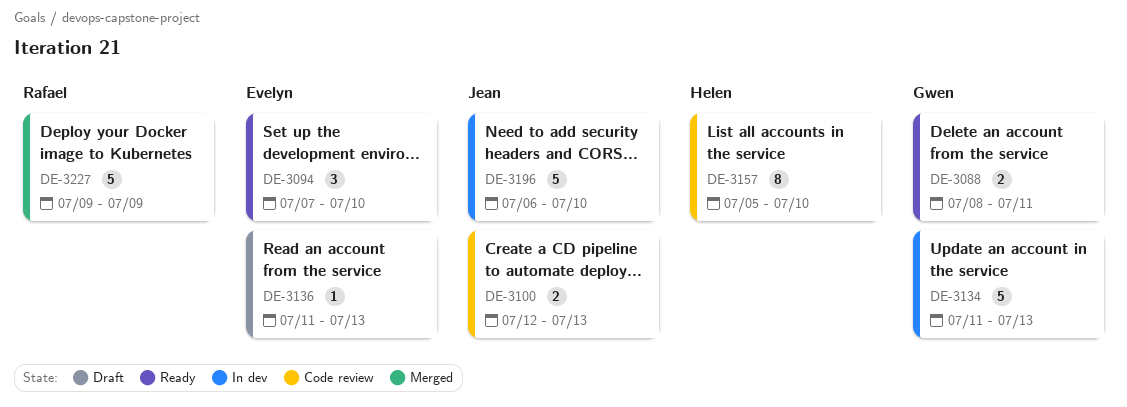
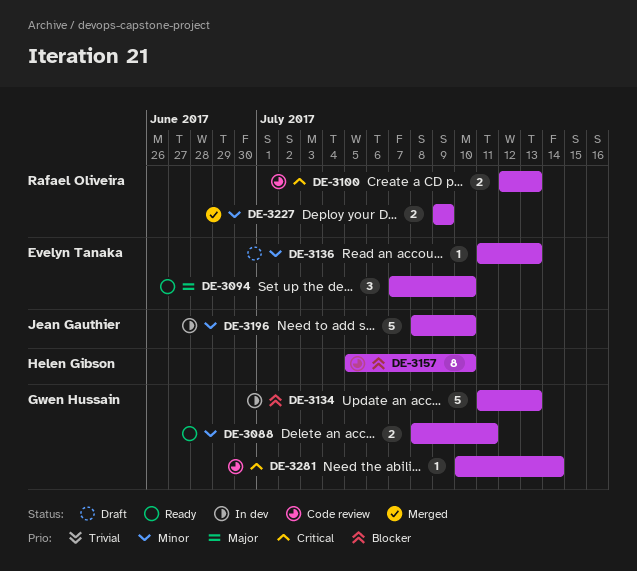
DE-3100, owner: Jean Gauthier -> Rafael Oliveira
DE-3196, start: Jul 6 -> Jul 8
DE-3227, estimate: 5 -> 2
DE-3281: none -> present

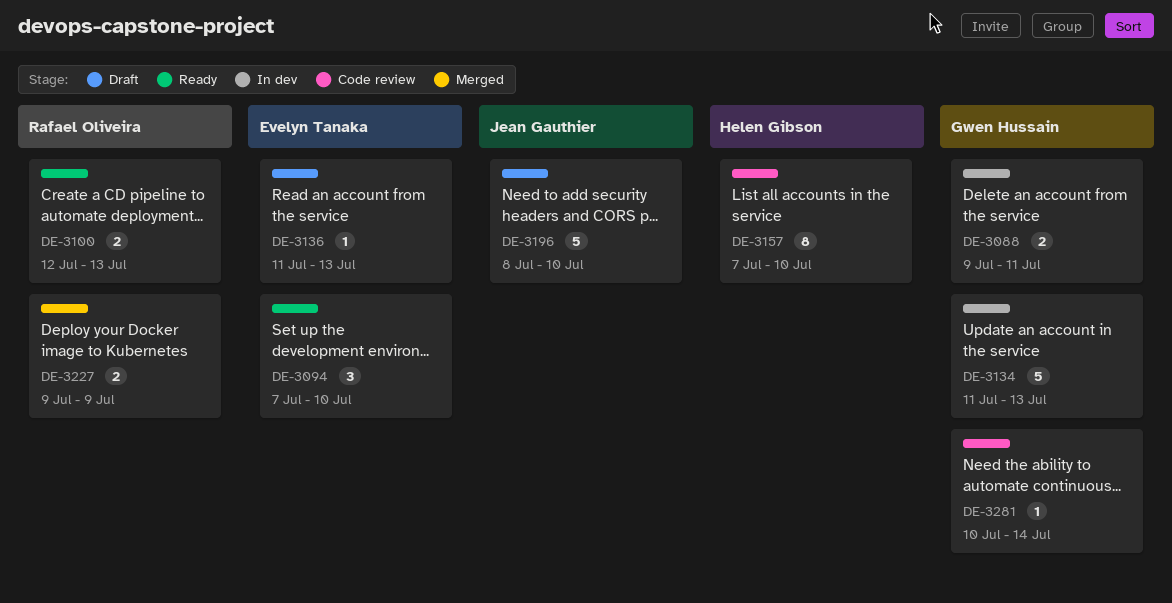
DE-3088, status: Ready -> In dev
DE-3088, start: Jul 8 -> Jul 9
DE-3100, status: Code review -> Ready
DE-3157, start: Jul 5 -> Jul 7
DE-3196, status: In dev -> Draft

